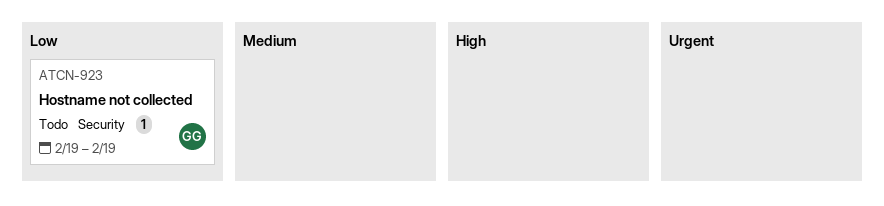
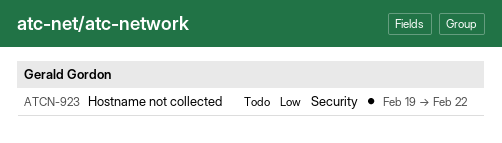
ATCN-923, due: Feb 19 -> Feb 22

